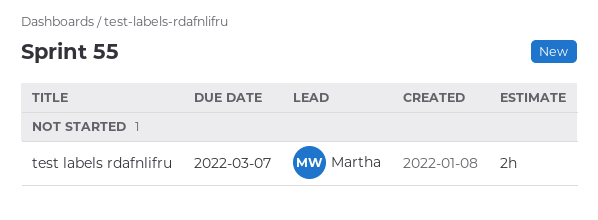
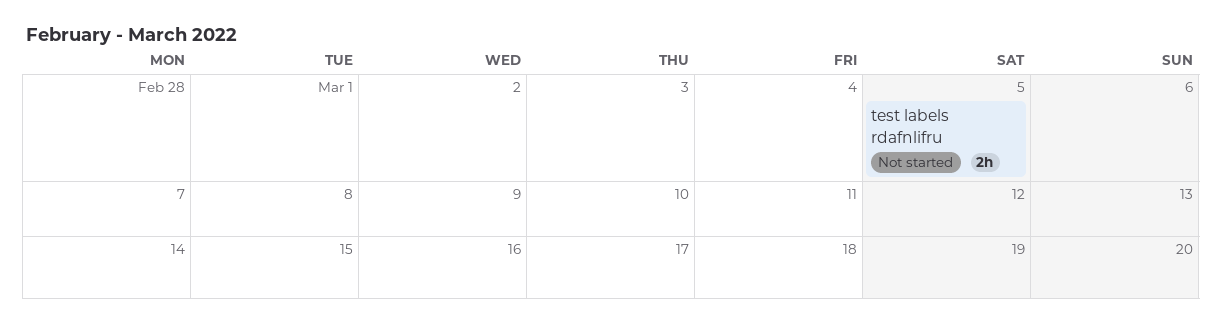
test labels rdafnlifru, due: Mar 7 -> Mar 5

